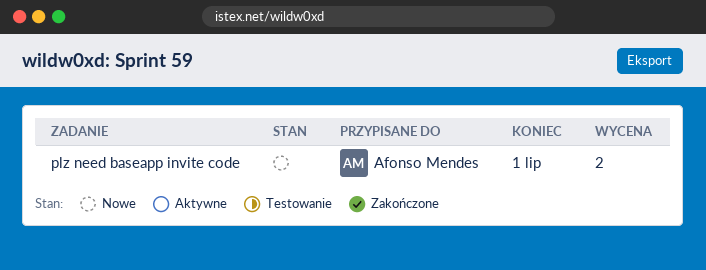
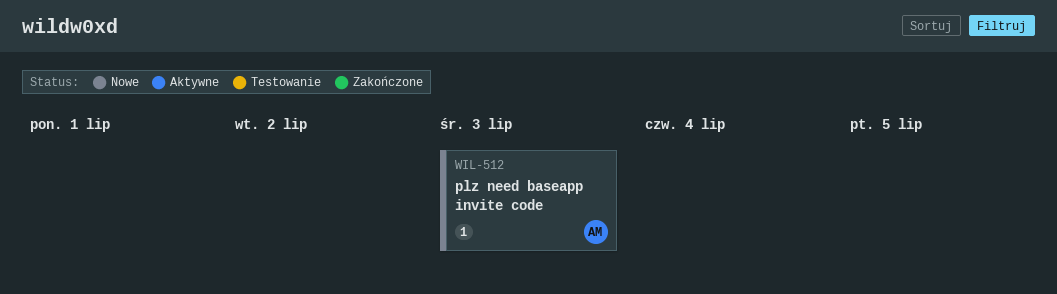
plz need baseapp invite code, estimate: 2 -> 1
plz need baseapp invite code, due: Jul 1 -> Jul 3

